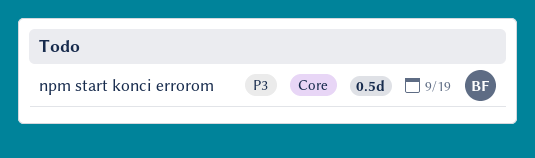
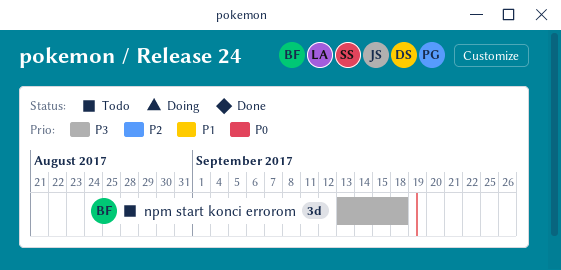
npm start konci errorom, estimate: 0.5d -> 3d
npm start konci errorom, due: Sep 19 -> Sep 18

